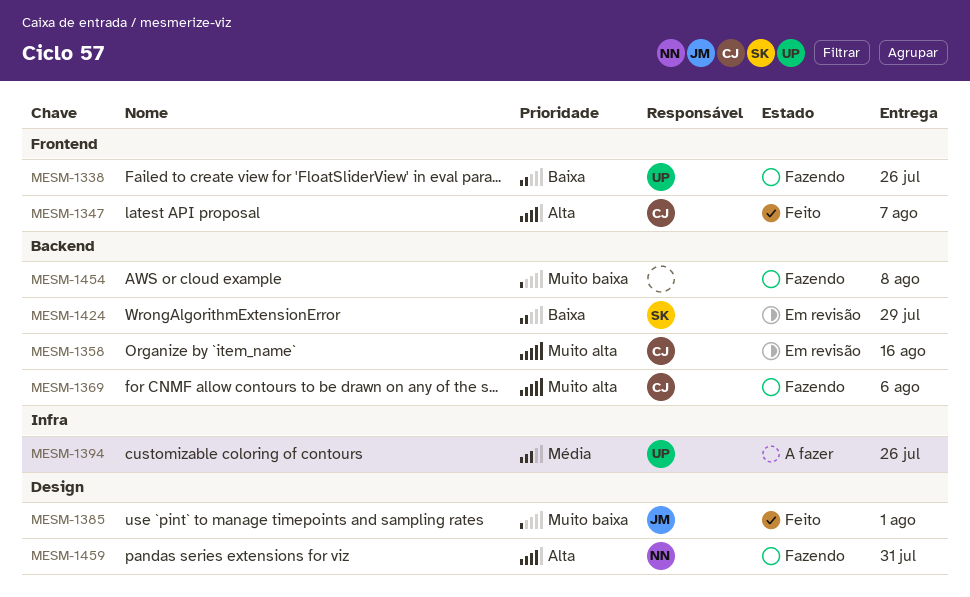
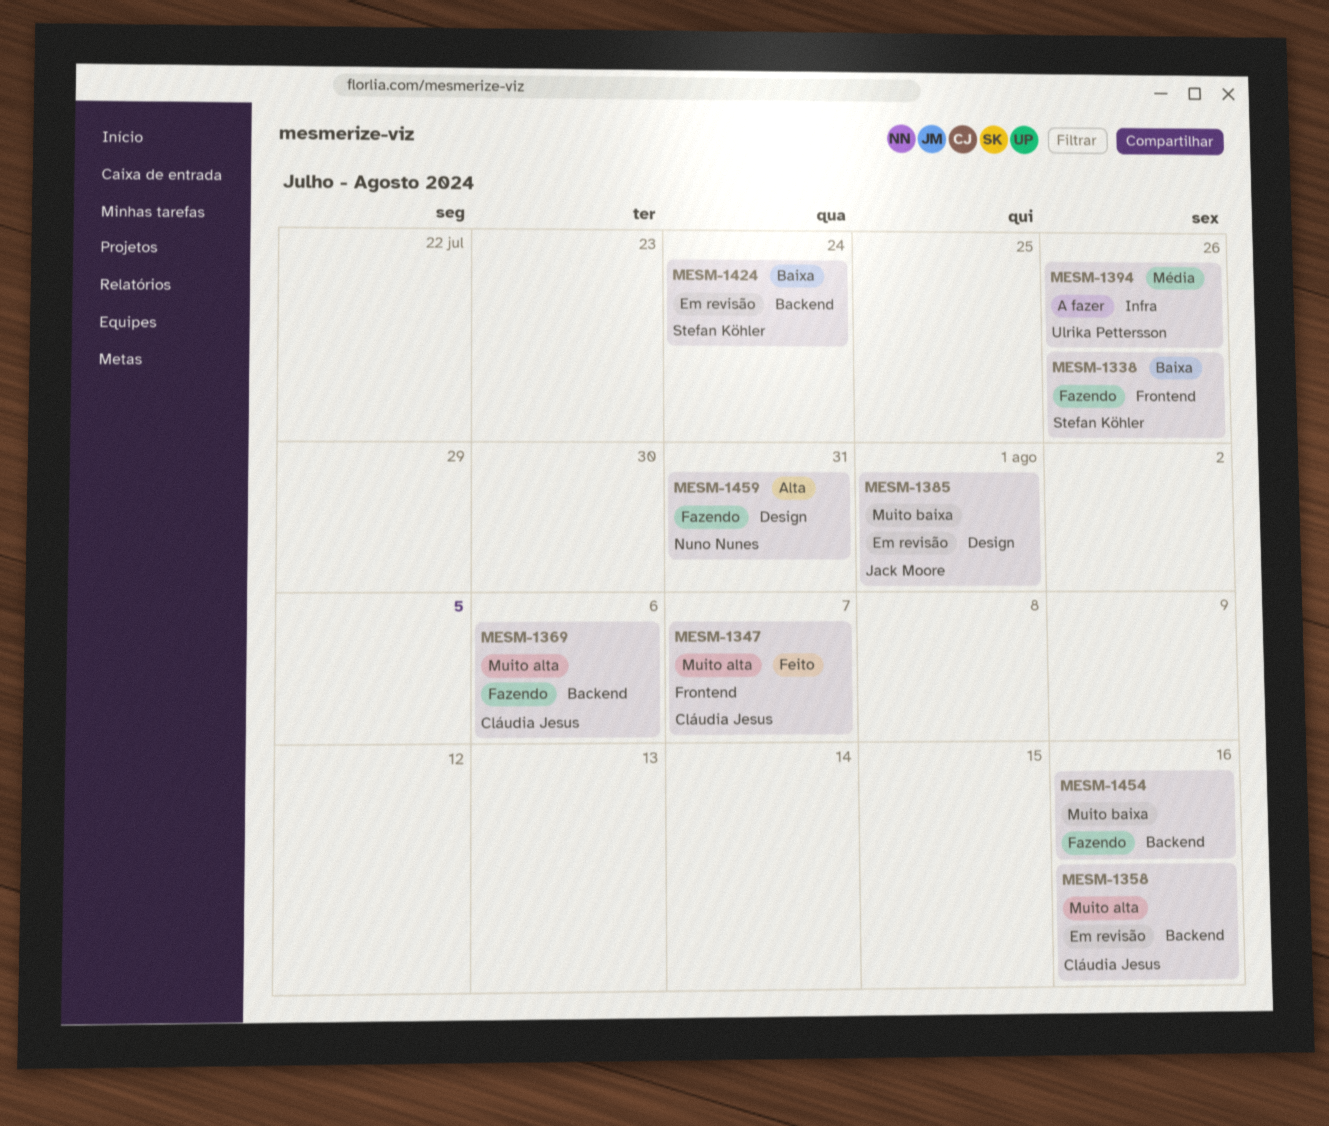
MESM-1338, owner: Ulrika Pettersson -> Stefan Köhler
MESM-1347, priority: Alta -> Muito alta
MESM-1385, status: Feito -> Em revisão
MESM-1424, due: Jul 29 -> Jul 24
MESM-1454, due: Aug 8 -> Aug 16

